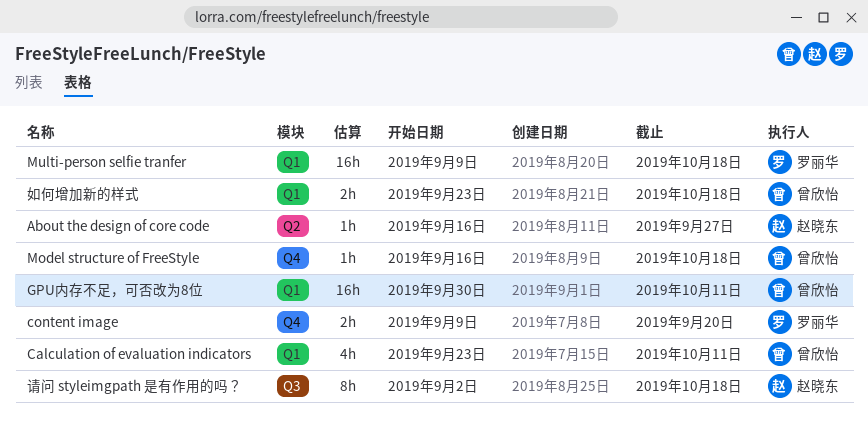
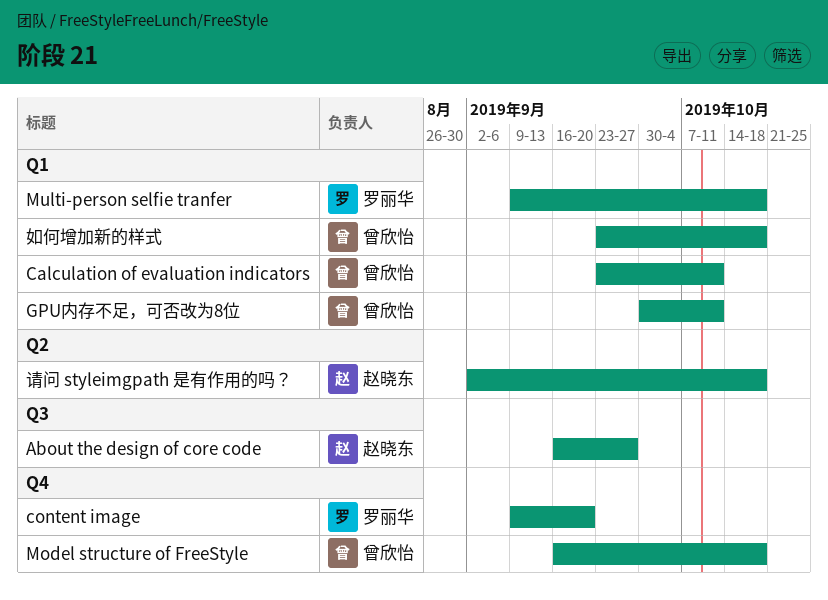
About the design of core code, label: Q2 -> Q3
请问 styleimgpath 是有作用的吗？, label: Q3 -> Q2

